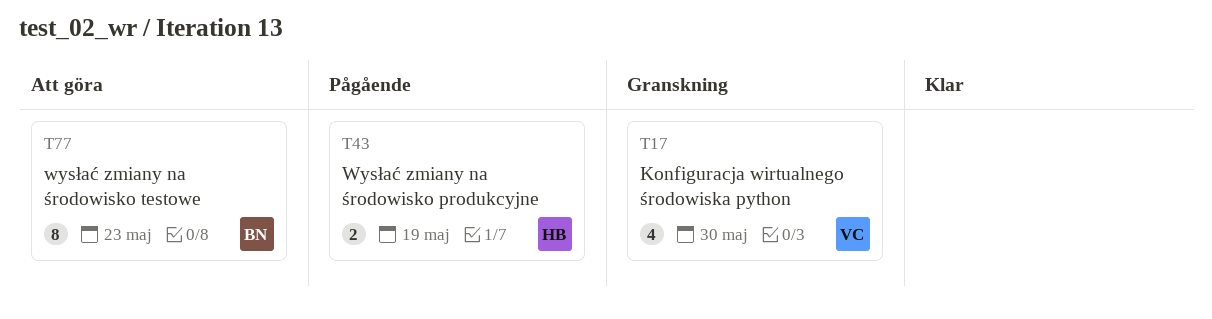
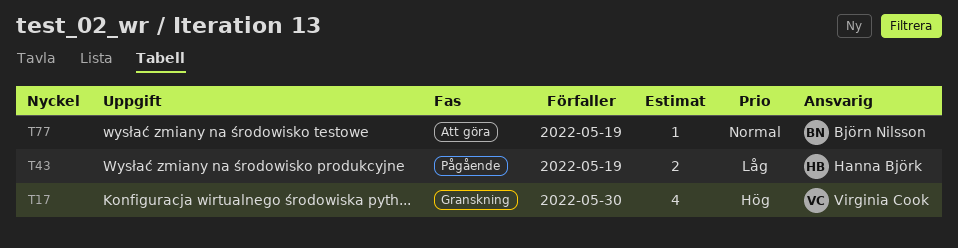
T77, estimate: 8 -> 1
T77, due: May 23 -> May 19

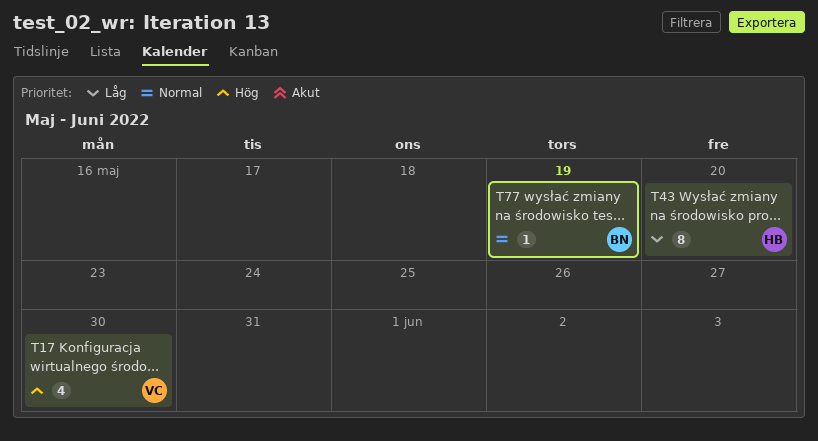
T43, estimate: 2 -> 8
T43, due: May 19 -> May 20

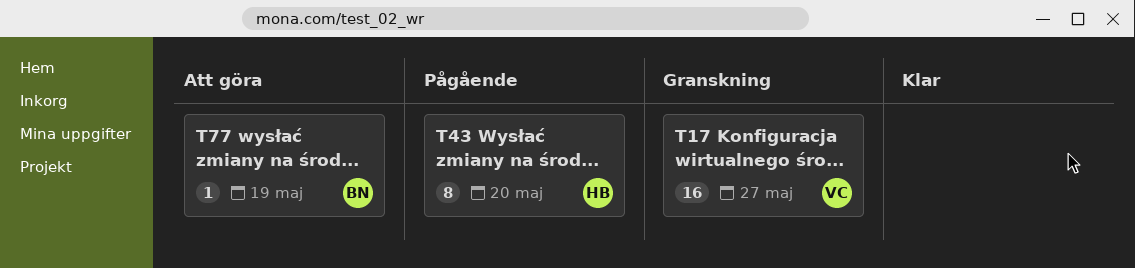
T17, estimate: 4 -> 16
T17, due: May 30 -> May 27

